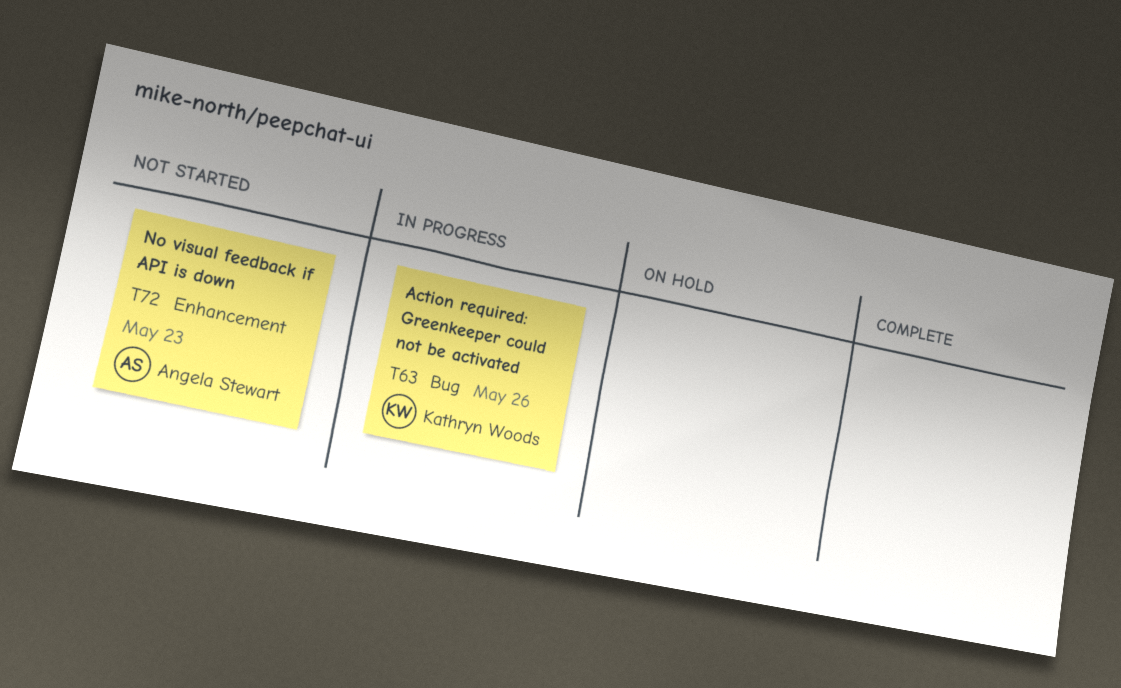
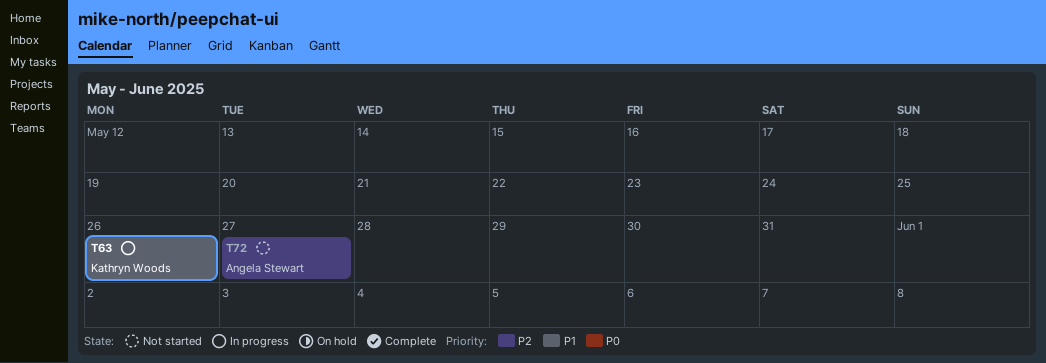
T72, due: May 23 -> May 27

